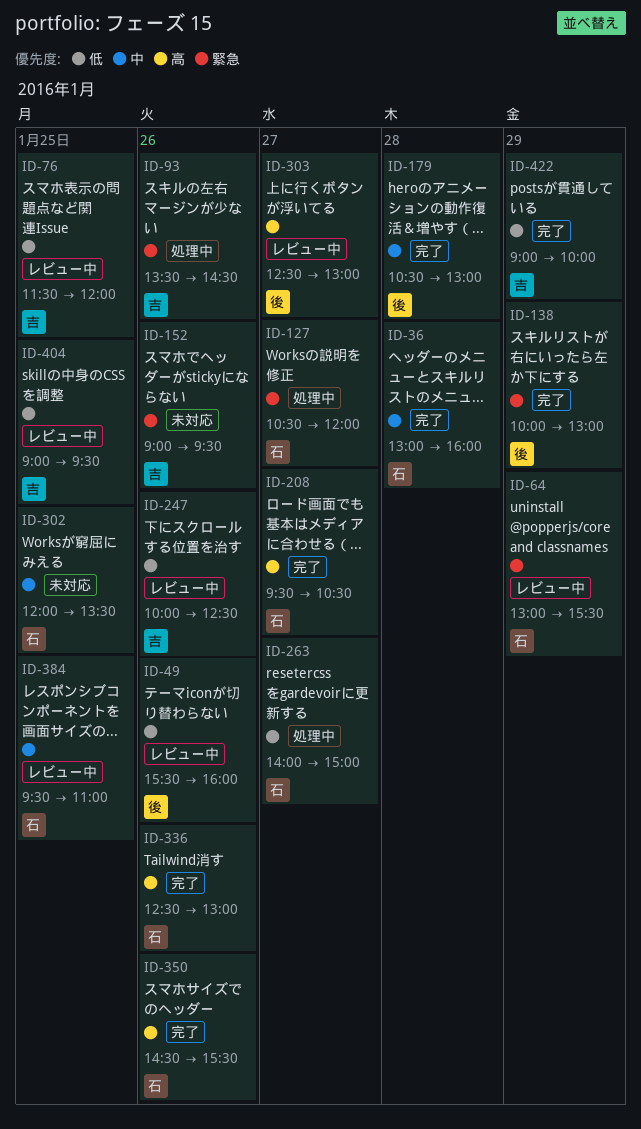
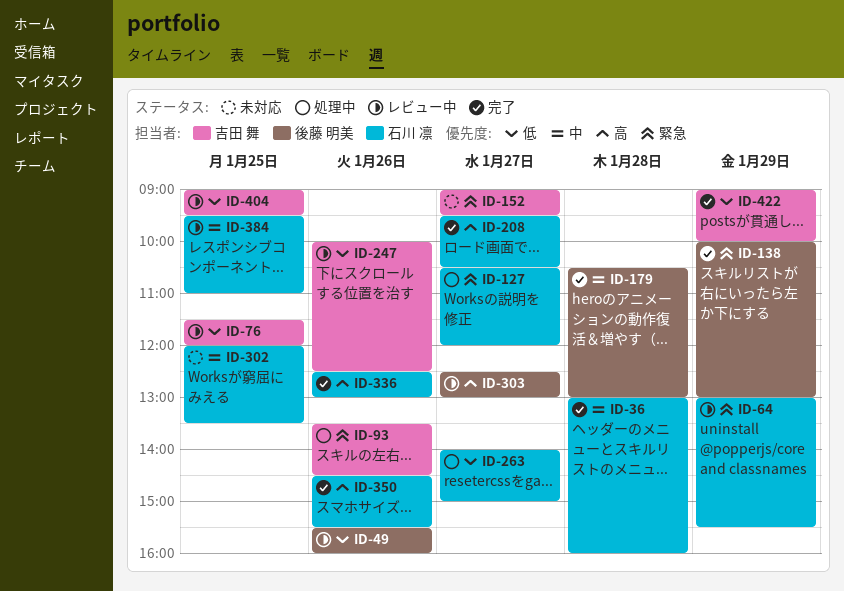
ID-152, day: Jan 26 -> Jan 27

